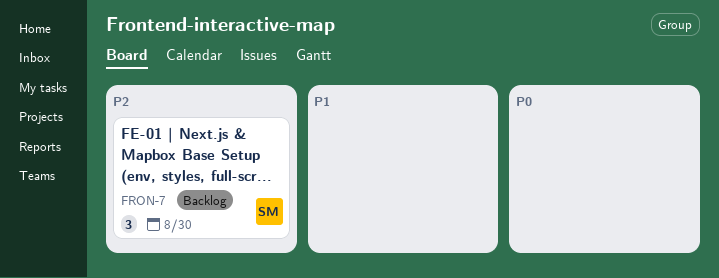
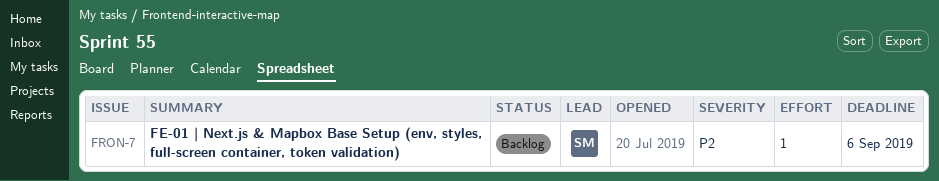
FRON-7, estimate: 3 -> 1
FRON-7, due: Aug 30 -> Sep 6

